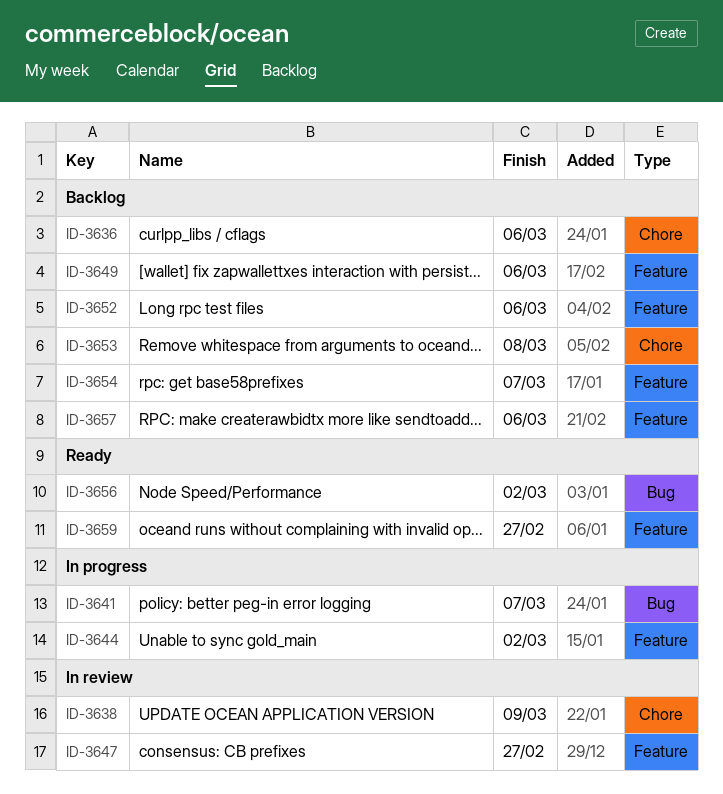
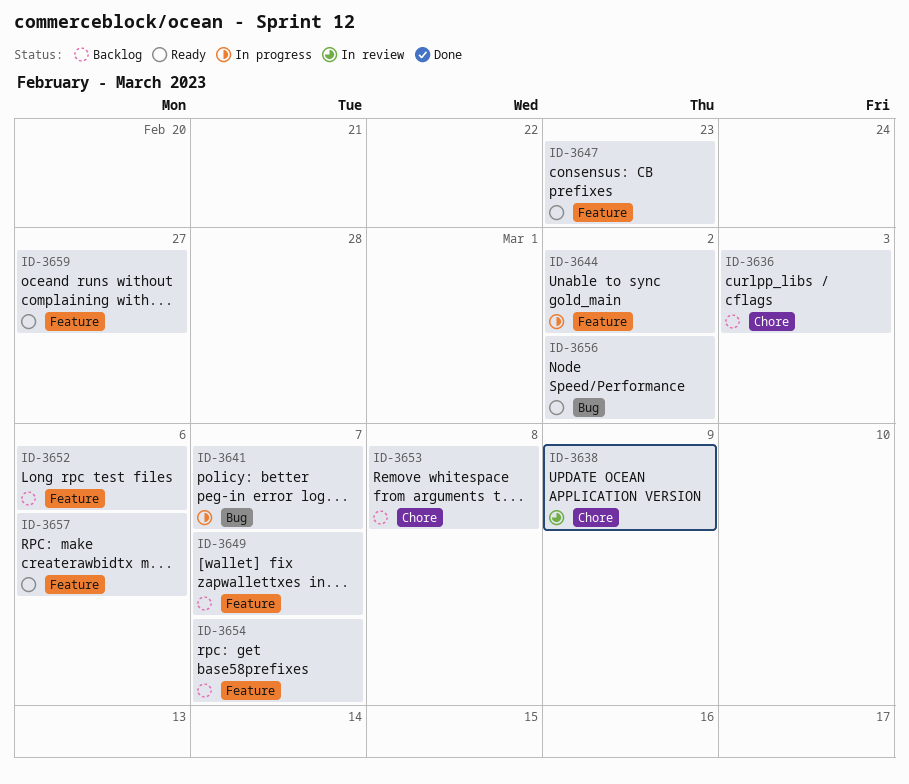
ID-3636, due: Mar 6 -> Mar 3
ID-3647, status: In review -> Ready
ID-3647, due: Feb 27 -> Feb 23
ID-3649, due: Mar 6 -> Mar 7
ID-3657, status: Backlog -> Ready

